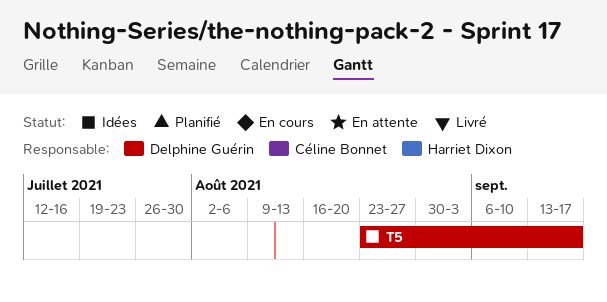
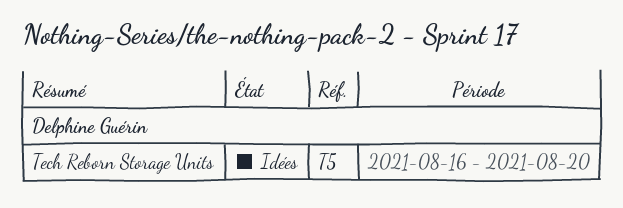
T5, start: Aug 23 -> Aug 16
T5, due: Sep 17 -> Aug 20

